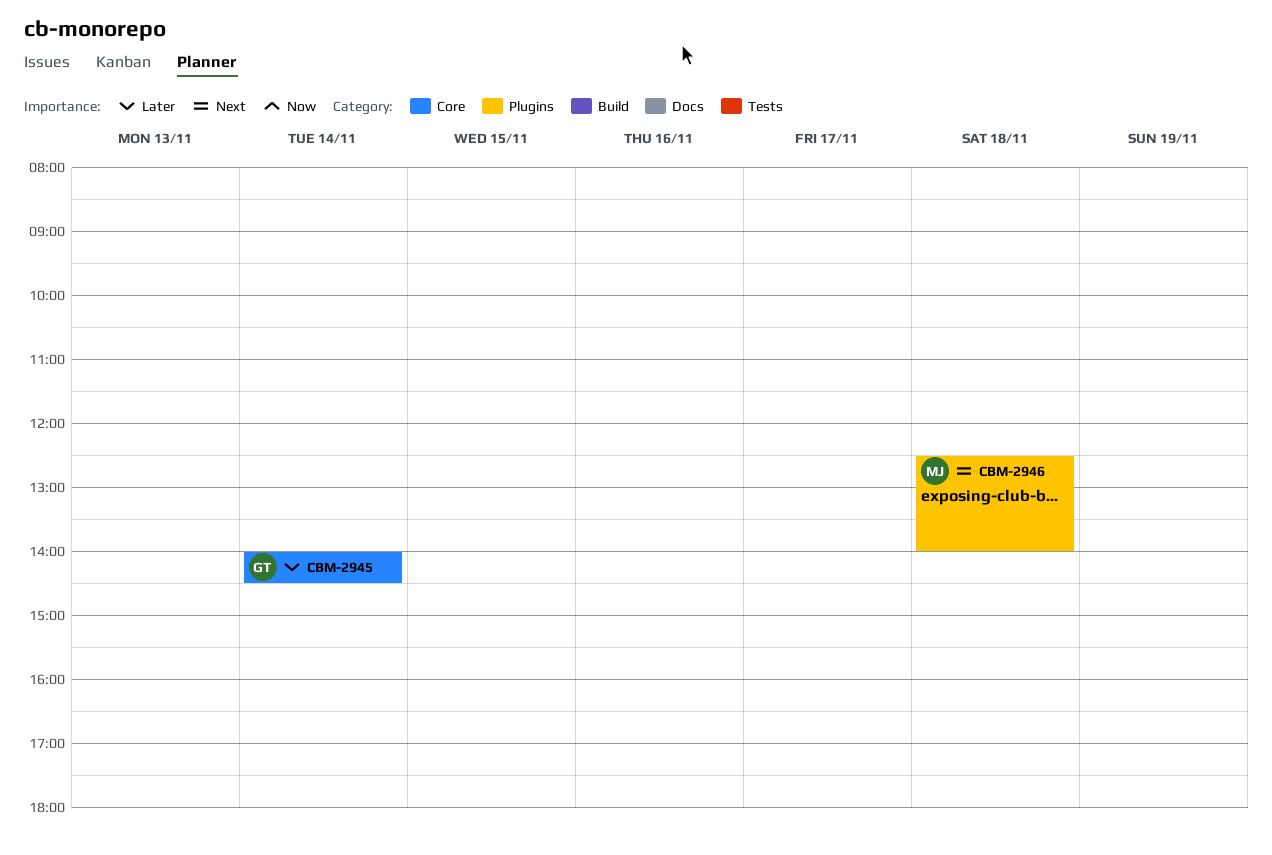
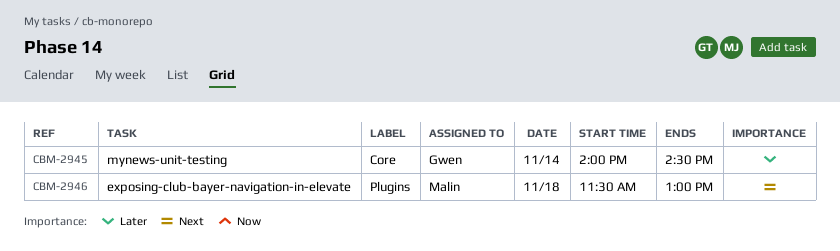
CBM-2946, begins: 12:30 -> 11:30
CBM-2946, ends: 14:00 -> 13:00

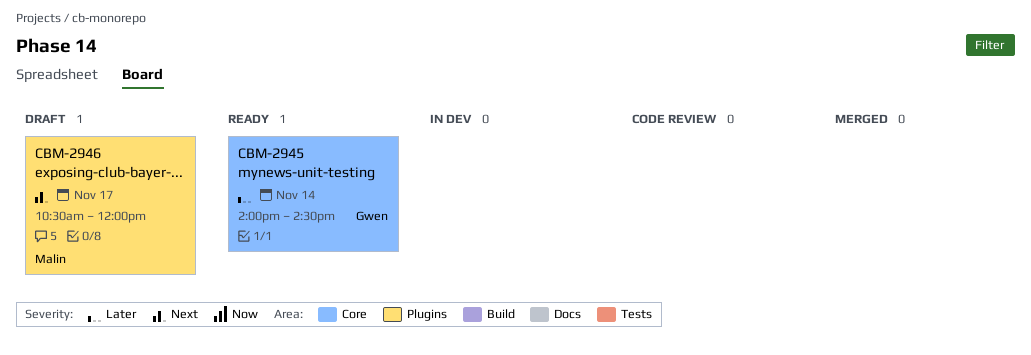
CBM-2946, day: Nov 18 -> Nov 17
CBM-2946, begins: 11:30 -> 10:30
CBM-2946, ends: 13:00 -> 12:00

